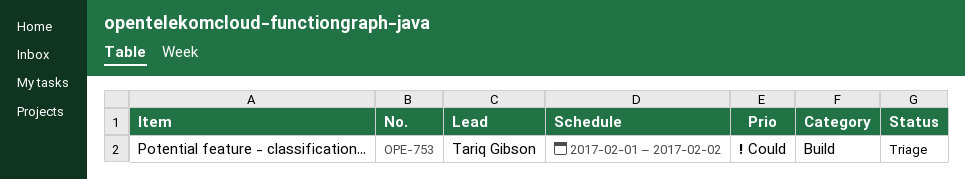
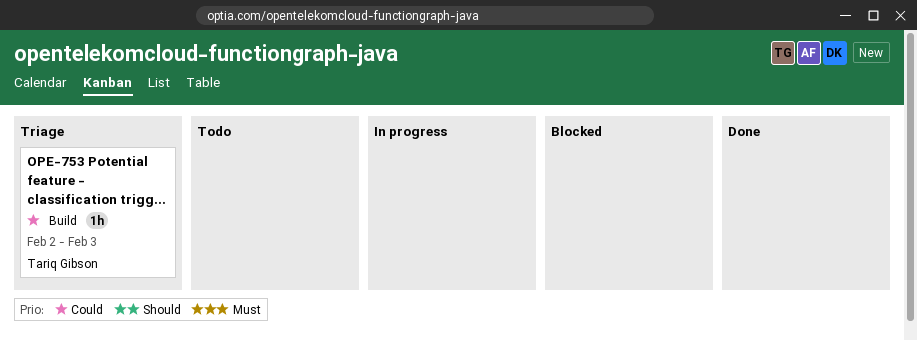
OPE-753, start: Feb 1 -> Feb 2
OPE-753, due: Feb 2 -> Feb 3

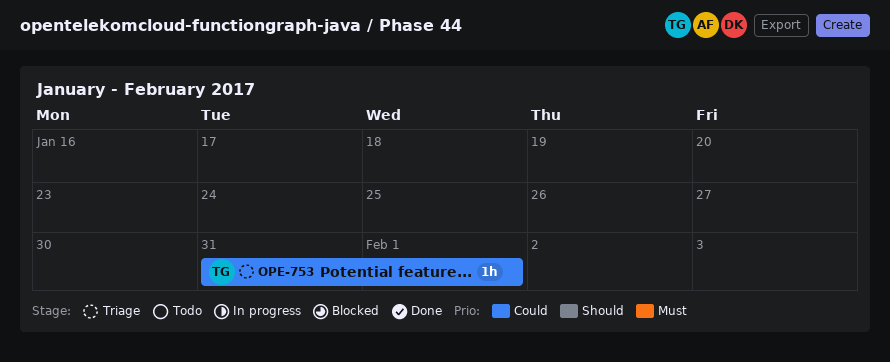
OPE-753, start: Feb 2 -> Jan 31
OPE-753, due: Feb 3 -> Feb 1

